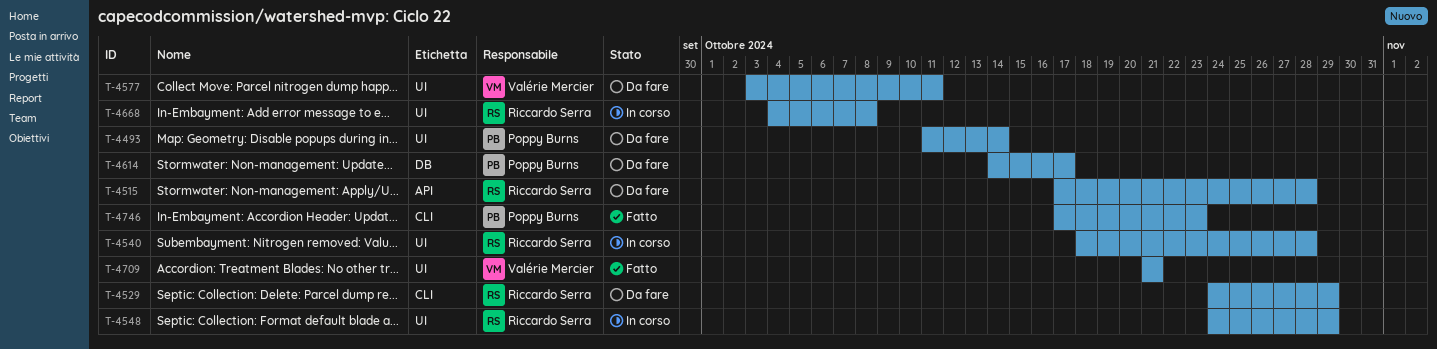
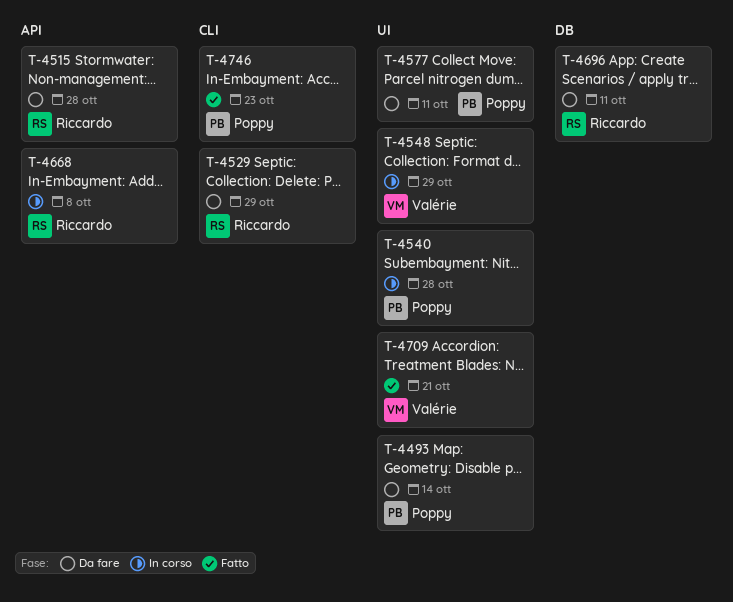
T-4540, owner: Riccardo Serra -> Poppy Burns
T-4548, owner: Riccardo Serra -> Valérie Mercier
T-4577, owner: Valérie Mercier -> Poppy Burns
T-4614: present -> none
T-4668, label: UI -> API
T-4696: none -> present

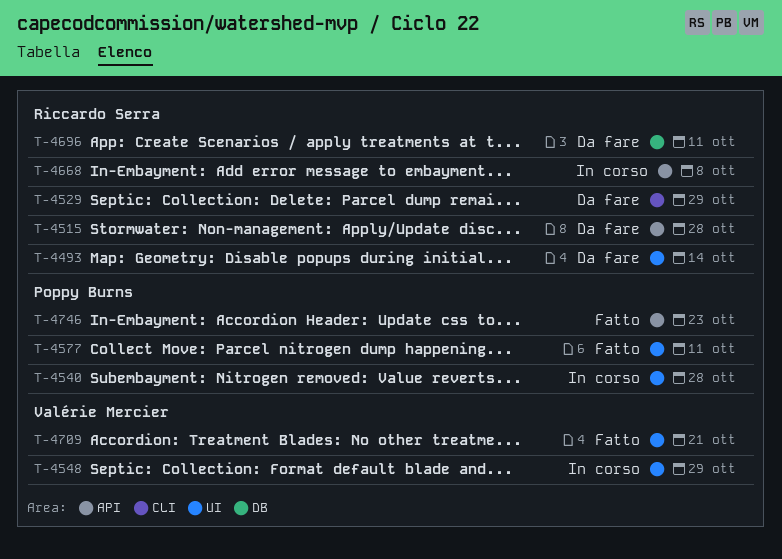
T-4493, owner: Poppy Burns -> Riccardo Serra
T-4577, status: Da fare -> Fatto
T-4746, label: CLI -> API

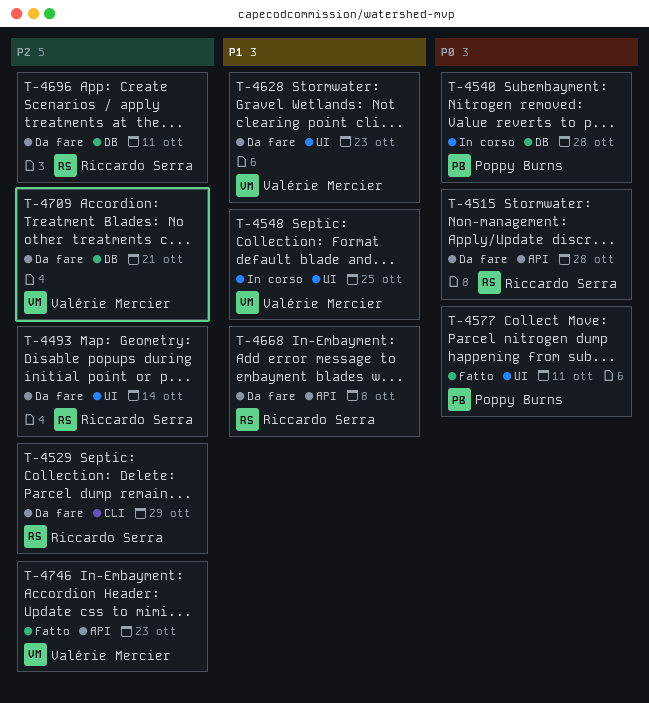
T-4540, label: UI -> DB
T-4548, due: Oct 29 -> Oct 25
T-4628: none -> present
T-4668, status: In corso -> Da fare
T-4709, status: Fatto -> Da fare
T-4709, label: UI -> DB
T-4746, owner: Poppy Burns -> Valérie Mercier

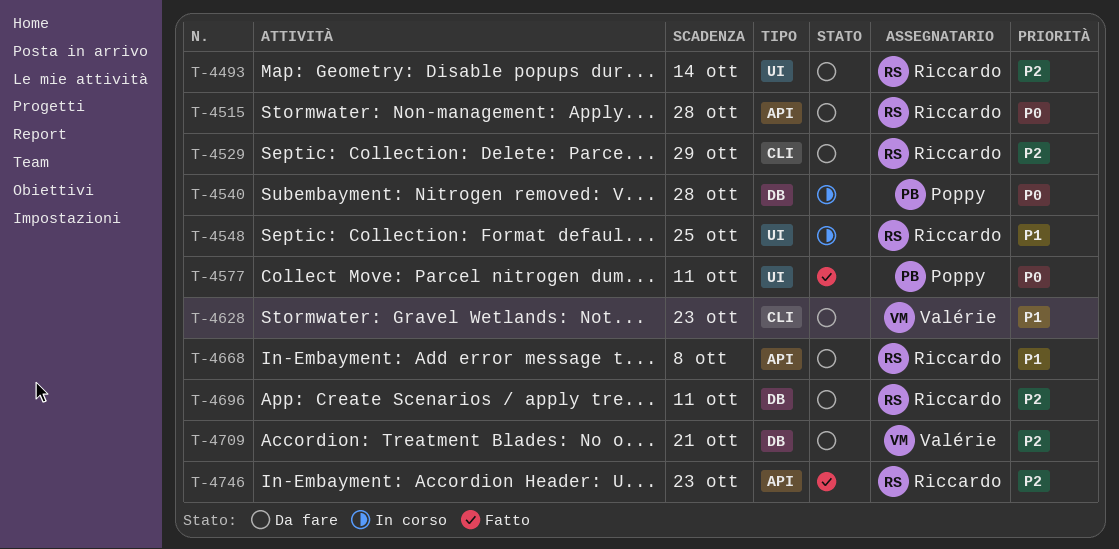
T-4548, owner: Valérie Mercier -> Riccardo Serra
T-4628, label: UI -> CLI
T-4746, owner: Valérie Mercier -> Riccardo Serra

